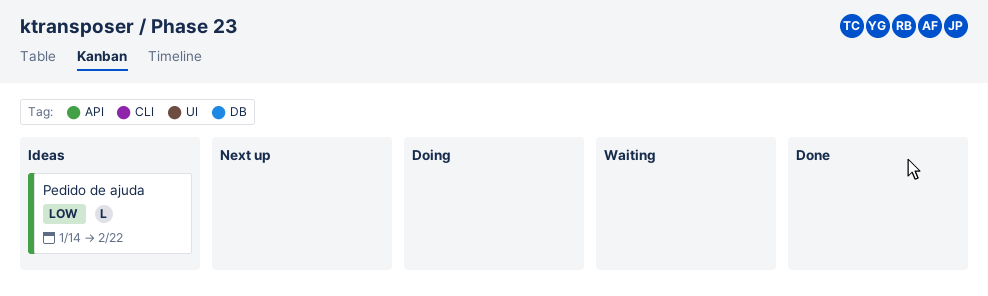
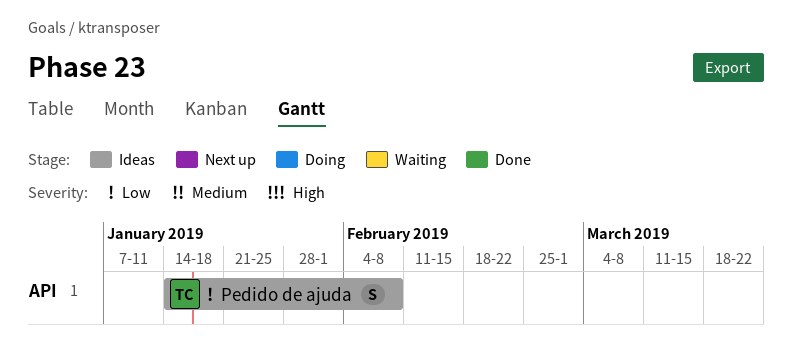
Pedido de ajuda, estimate: L -> S
Pedido de ajuda, due: Feb 22 -> Feb 8

